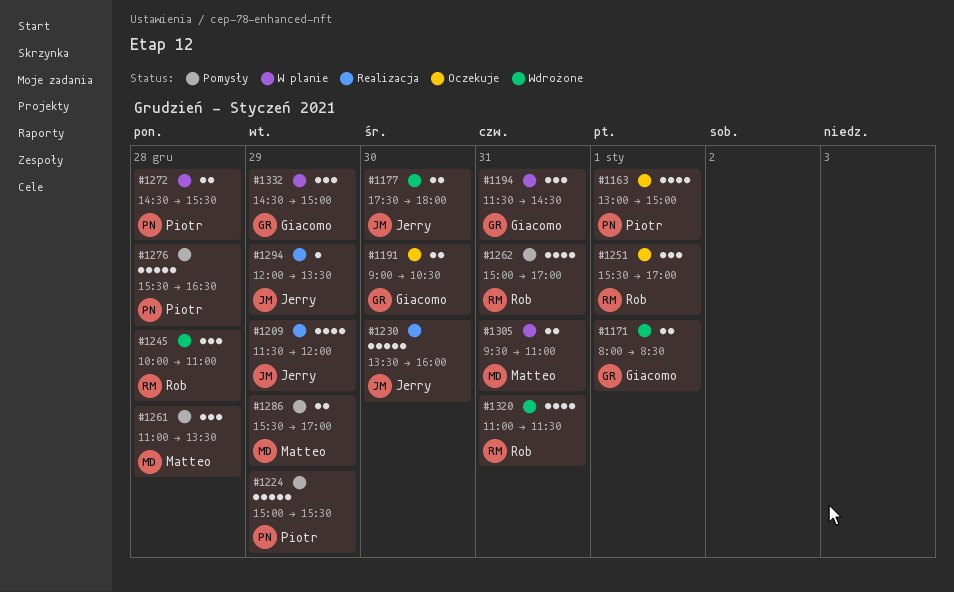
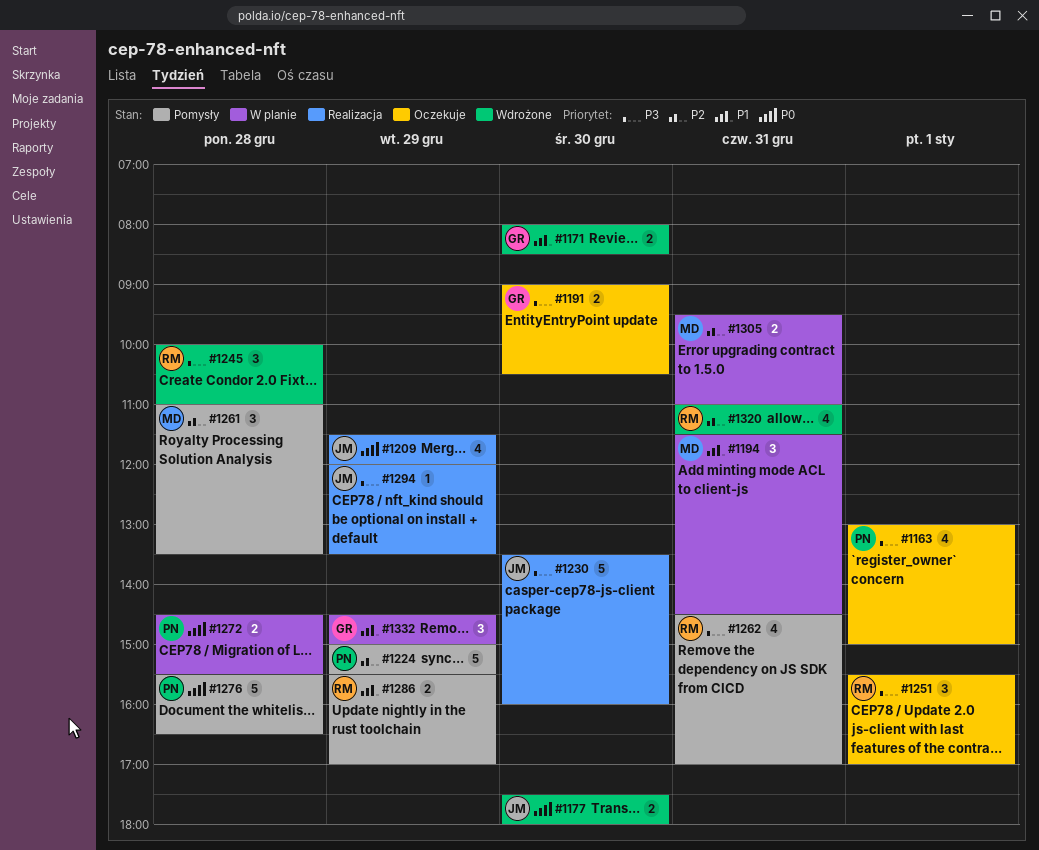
#1171, day: Jan 1 -> Dec 30
#1194, owner: Giacomo -> Matteo
#1262, begins: 15:00 -> 14:30
#1286, owner: Matteo -> Rob

